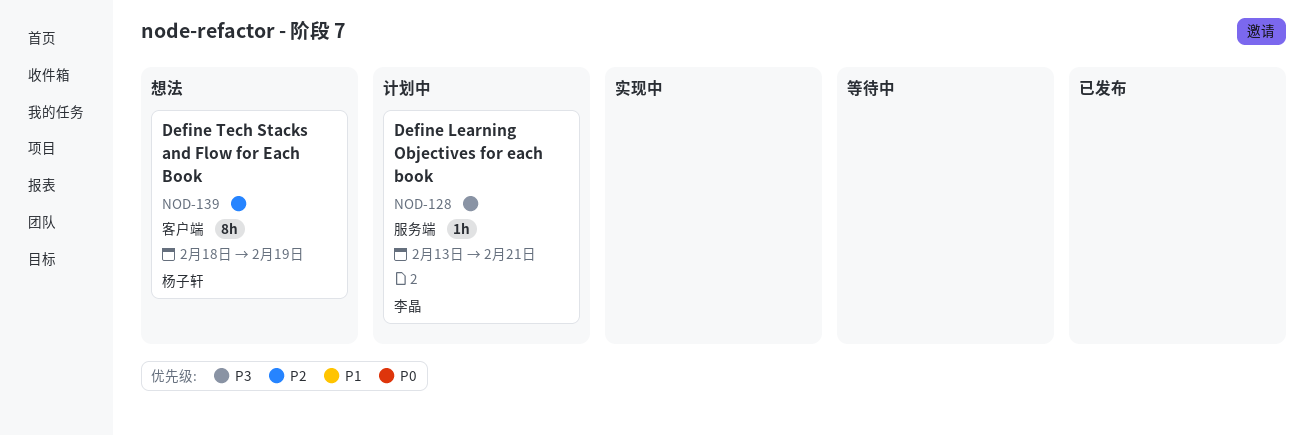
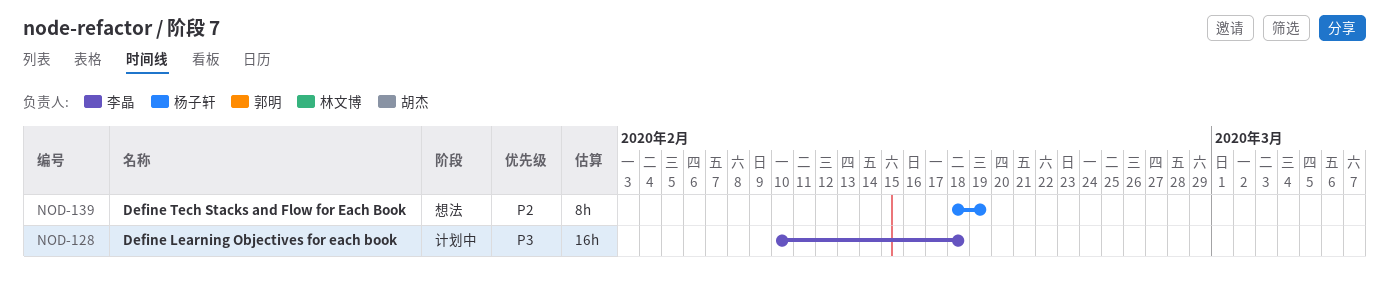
NOD-128, estimate: 1h -> 16h
NOD-128, start: Feb 13 -> Feb 10
NOD-128, due: Feb 21 -> Feb 18

